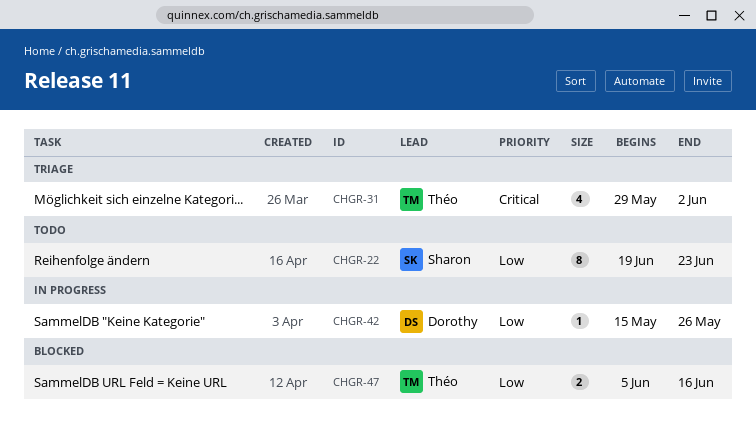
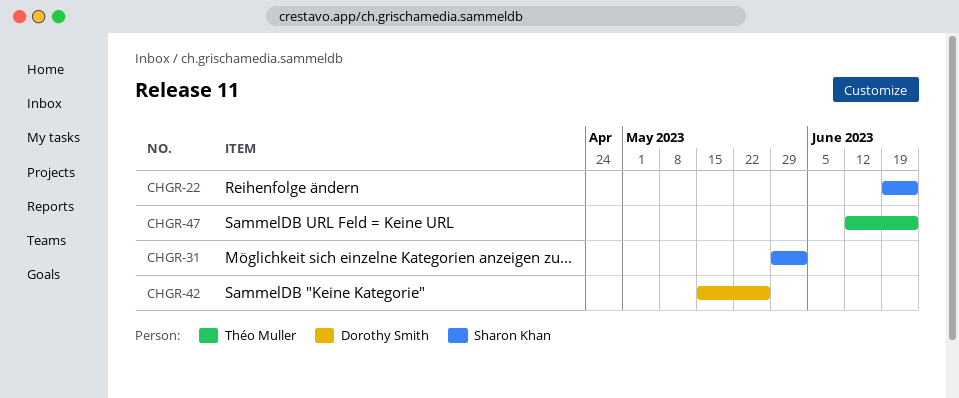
CHGR-31, owner: Théo Muller -> Sharon Khan
CHGR-47, start: Jun 5 -> Jun 12
CHGR-47, due: Jun 16 -> Jun 23

